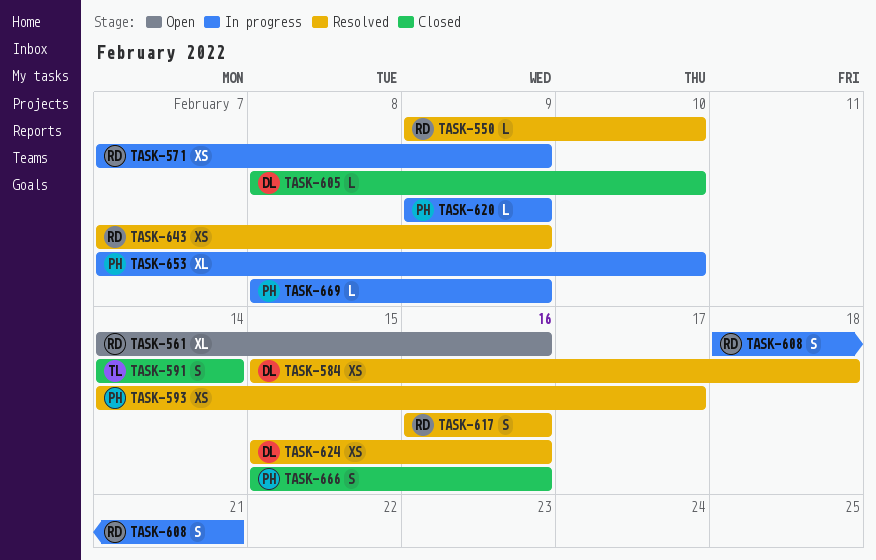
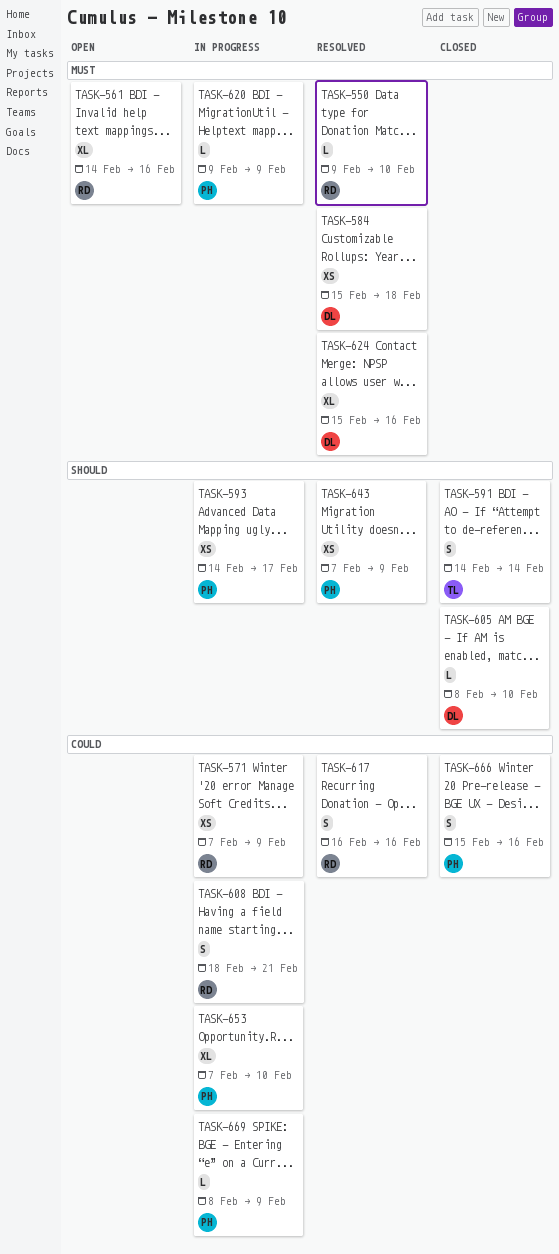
TASK-593, status: Resolved -> In progress
TASK-624, estimate: XS -> XL
TASK-643, owner: RD -> PH

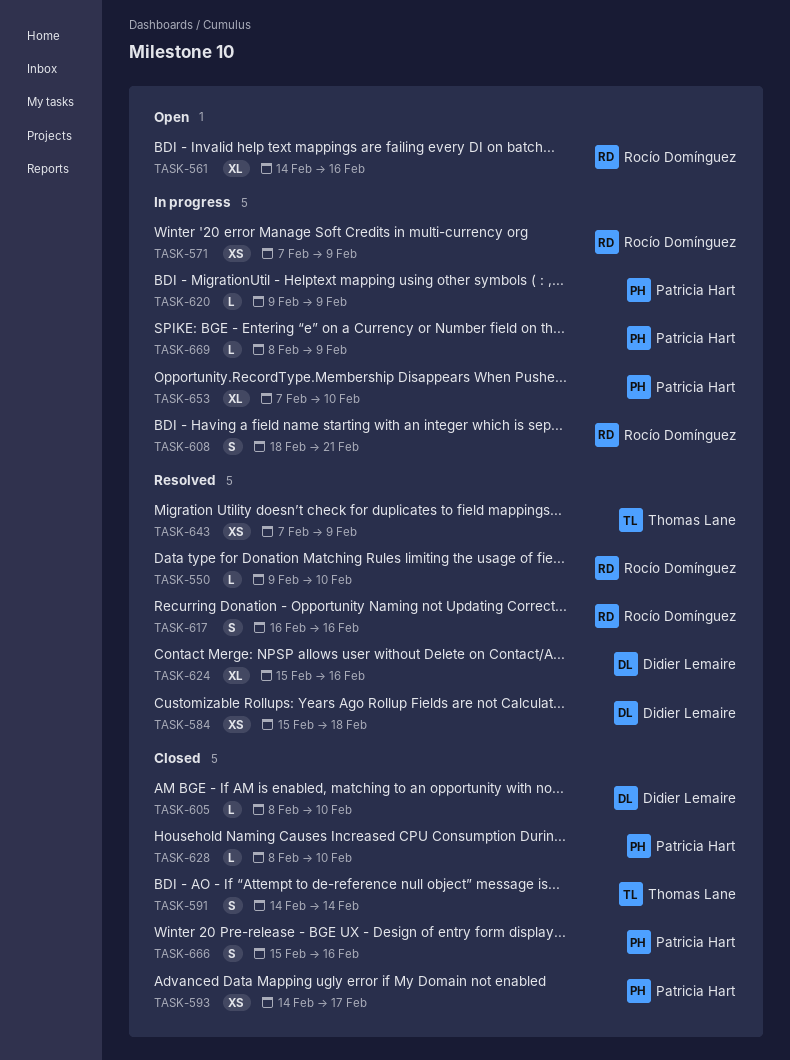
TASK-593, status: In progress -> Closed
TASK-628: none -> present
TASK-643, owner: Patricia Hart -> Thomas Lane

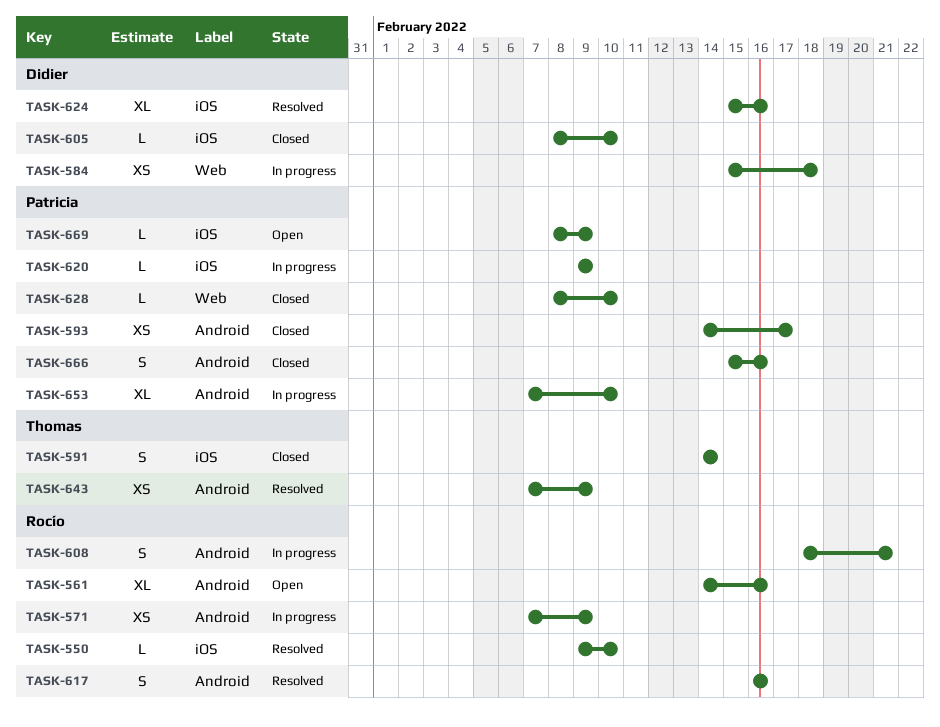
TASK-584, status: Resolved -> In progress
TASK-669, status: In progress -> Open

